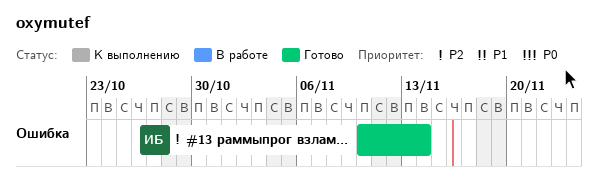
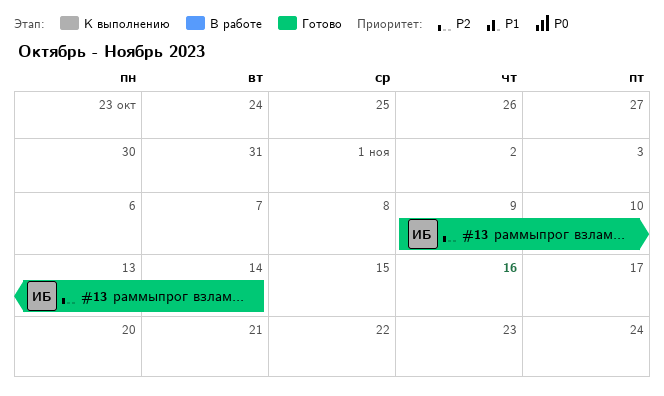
#13, start: Nov 10 -> Nov 9

